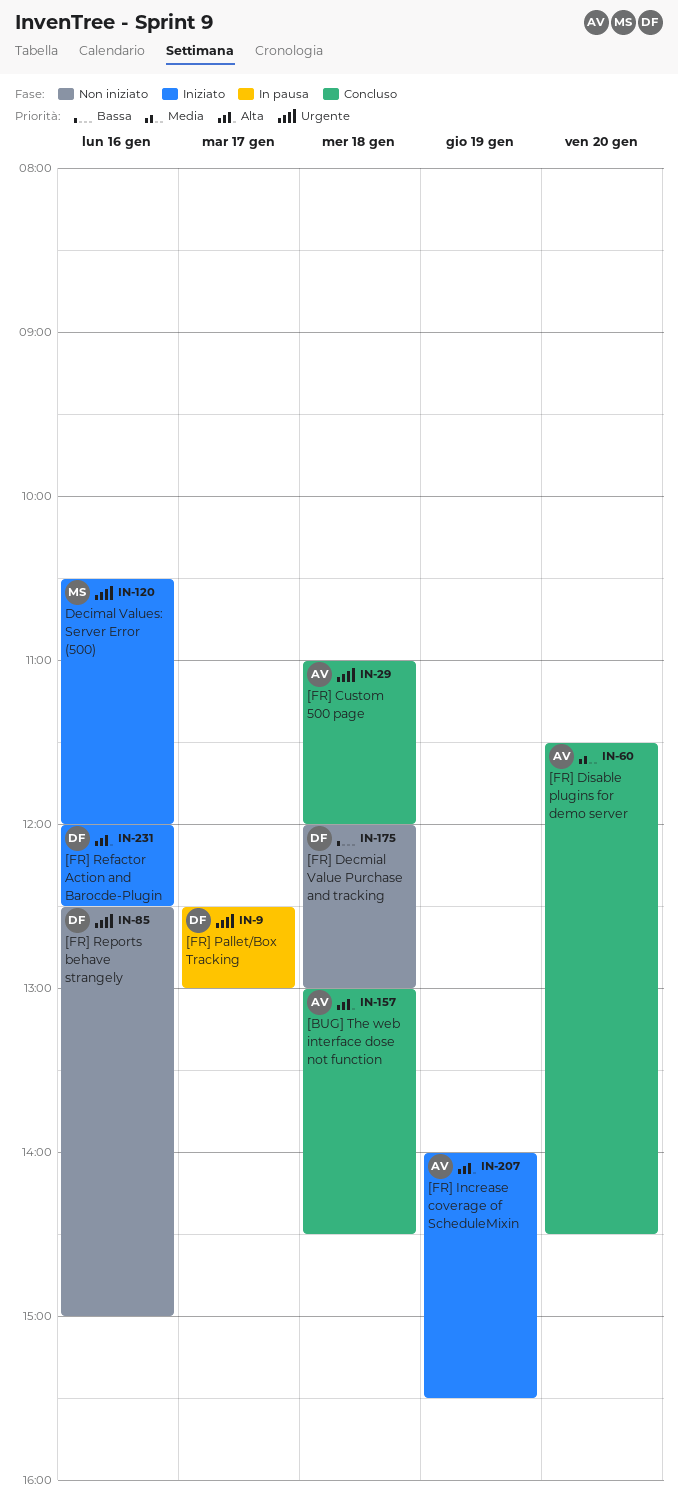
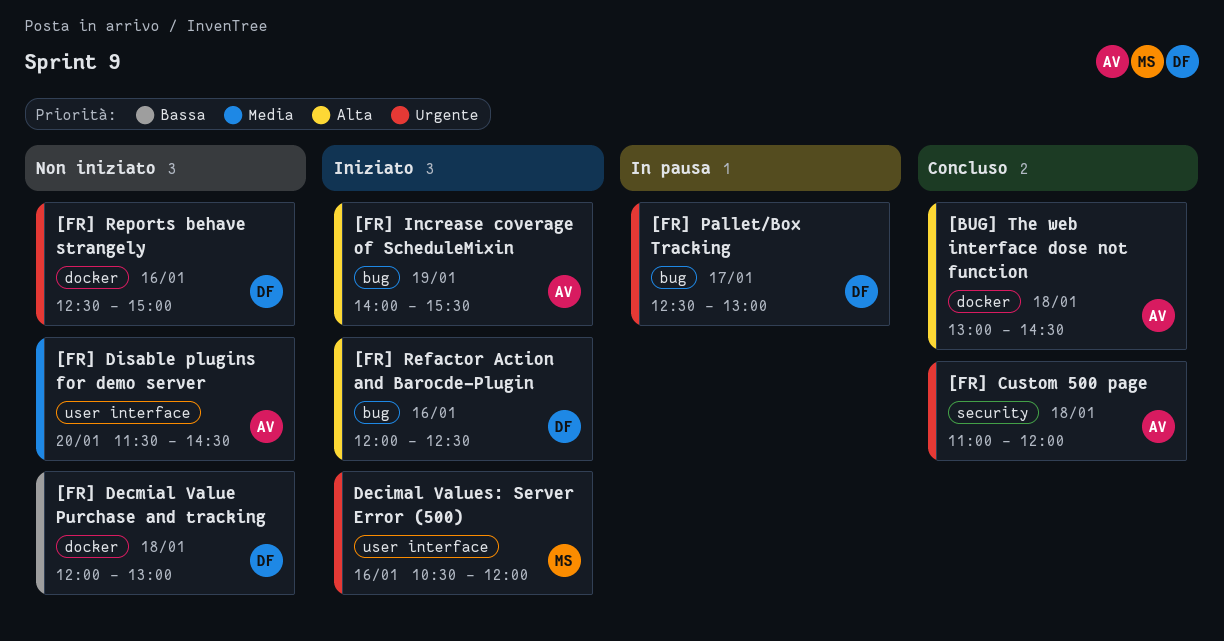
[FR] Disable plugins for demo server, status: Concluso -> Non iniziato

